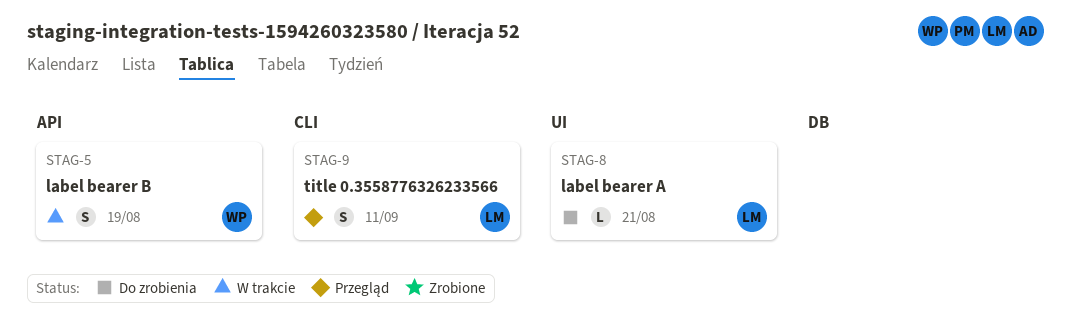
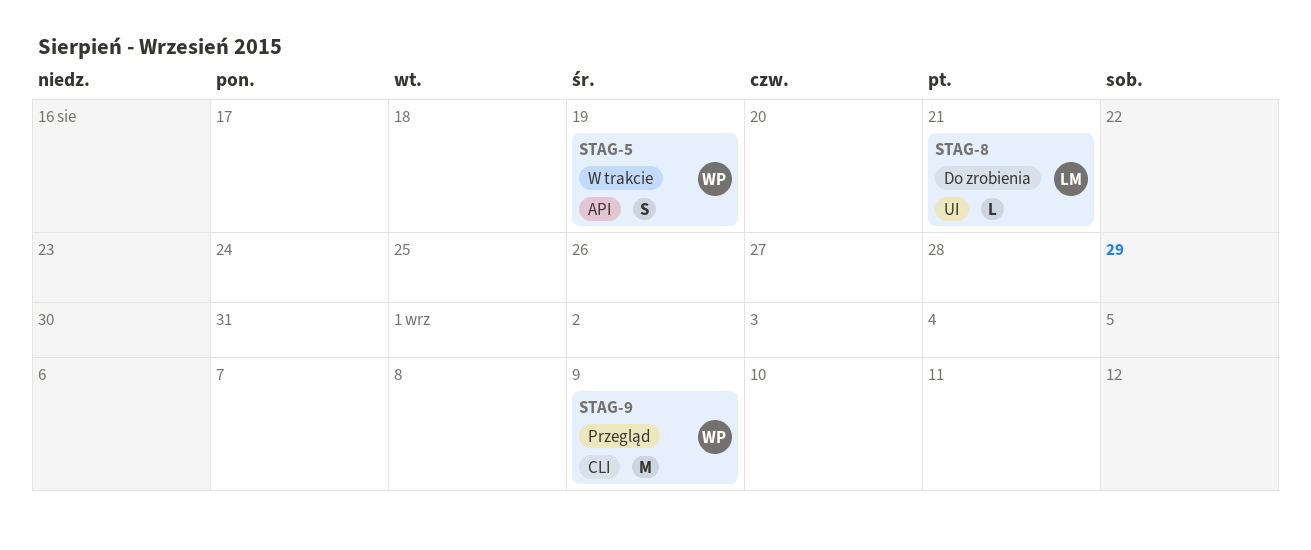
STAG-9, owner: LM -> WP
STAG-9, estimate: S -> M
STAG-9, due: Sep 11 -> Sep 9

